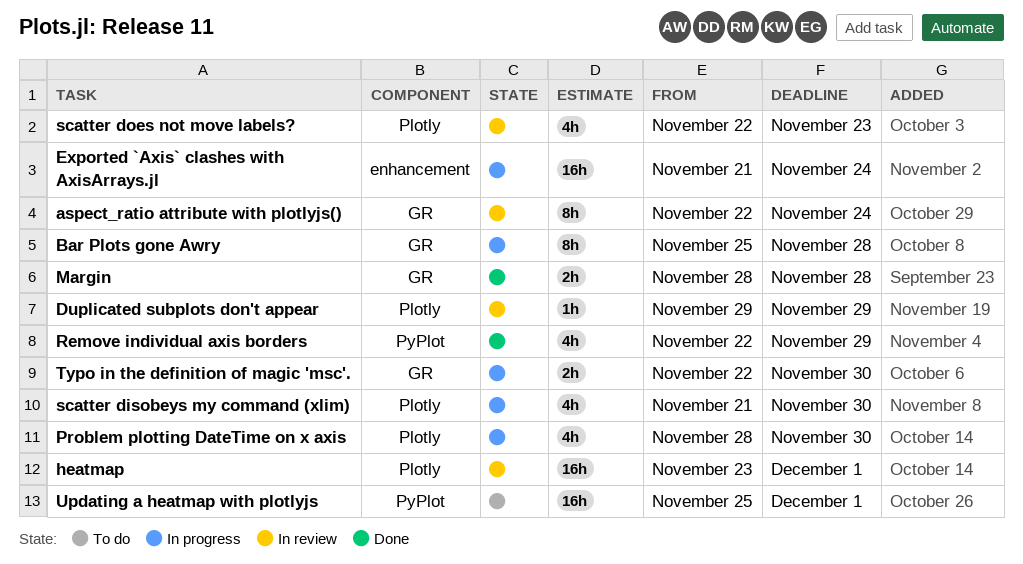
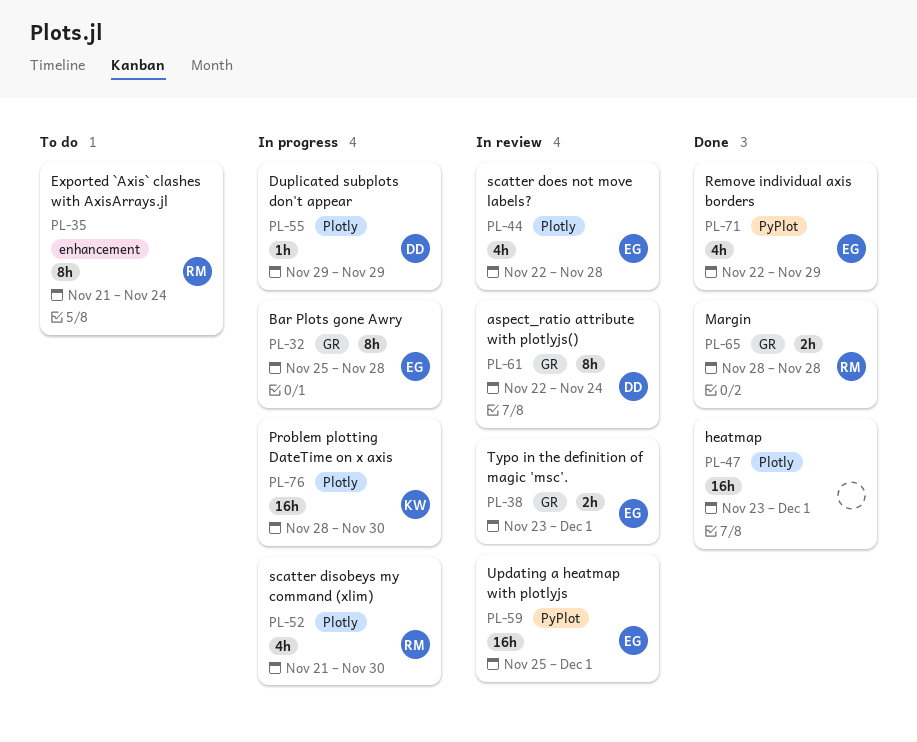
Duplicated subplots don't appear, status: In review -> In progress
Exported `Axis` clashes with AxisArrays.jl, status: In progress -> To do
Exported `Axis` clashes with AxisArrays.jl, estimate: 16h -> 8h
heatmap, status: In review -> Done
Problem plotting DateTime on x axis, estimate: 4h -> 16h
scatter does not move labels?, due: Nov 23 -> Nov 28
Typo in the definition of magic 'msc'., status: In progress -> In review
Typo in the definition of magic 'msc'., start: Nov 22 -> Nov 23
Typo in the definition of magic 'msc'., due: Nov 30 -> Dec 1
Updating a heatmap with plotlyjs, status: To do -> In review

